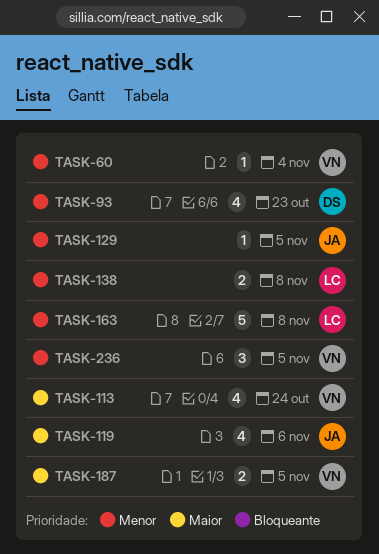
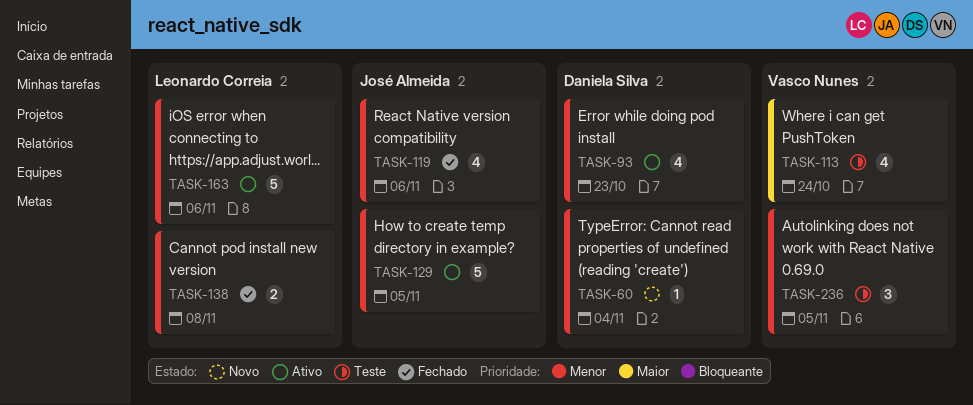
TASK-60, owner: Vasco Nunes -> Daniela Silva
TASK-119, priority: Maior -> Menor
TASK-129, estimate: 1 -> 5
TASK-163, due: Nov 8 -> Nov 6
TASK-187: present -> none

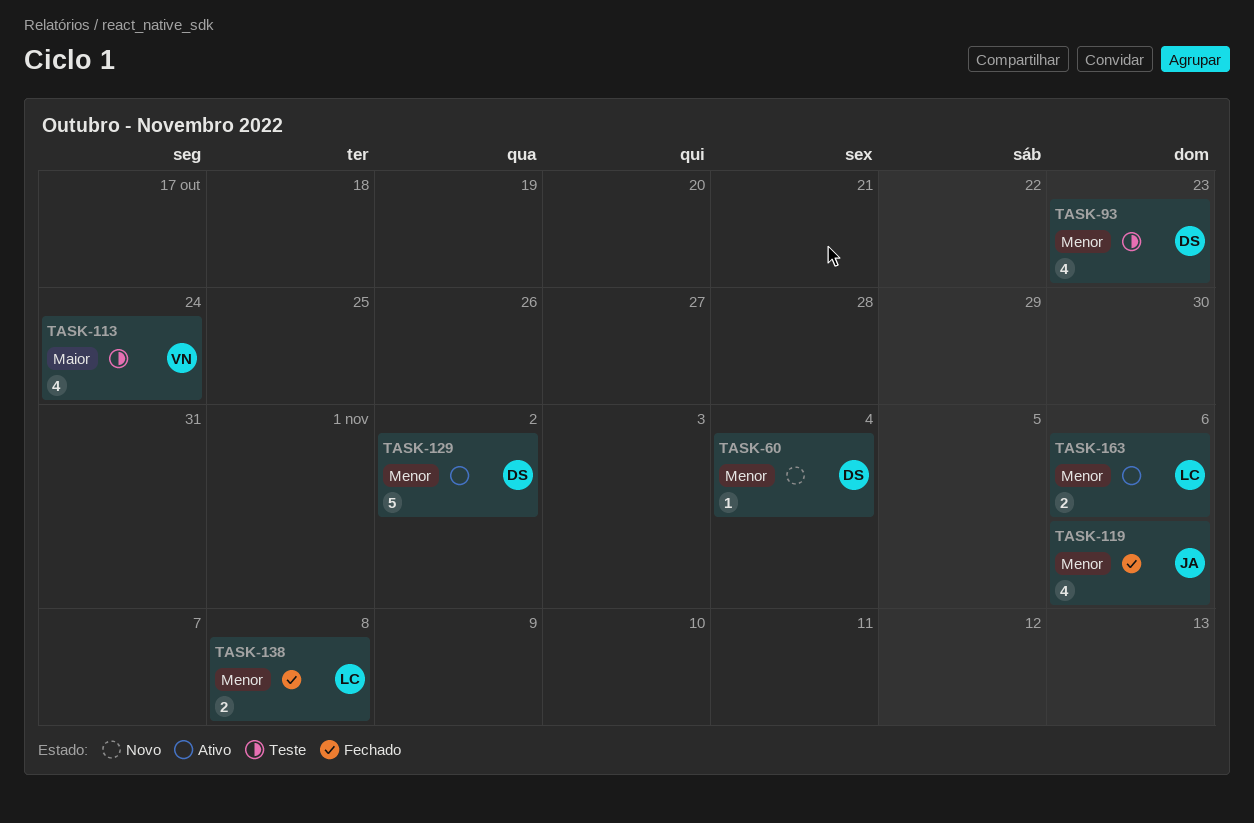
TASK-93, status: Ativo -> Teste
TASK-129, owner: José Almeida -> Daniela Silva
TASK-129, due: Nov 5 -> Nov 2
TASK-163, estimate: 5 -> 2
TASK-236: present -> none

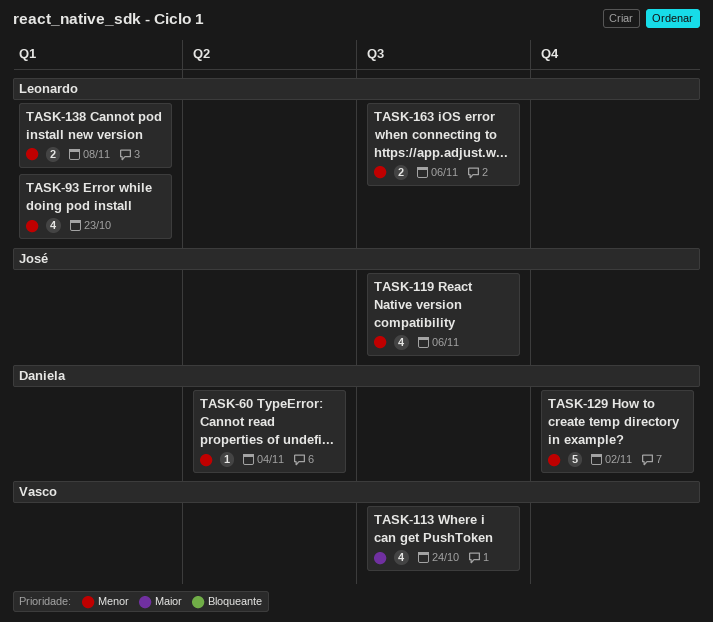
TASK-93, owner: Daniela -> Leonardo

